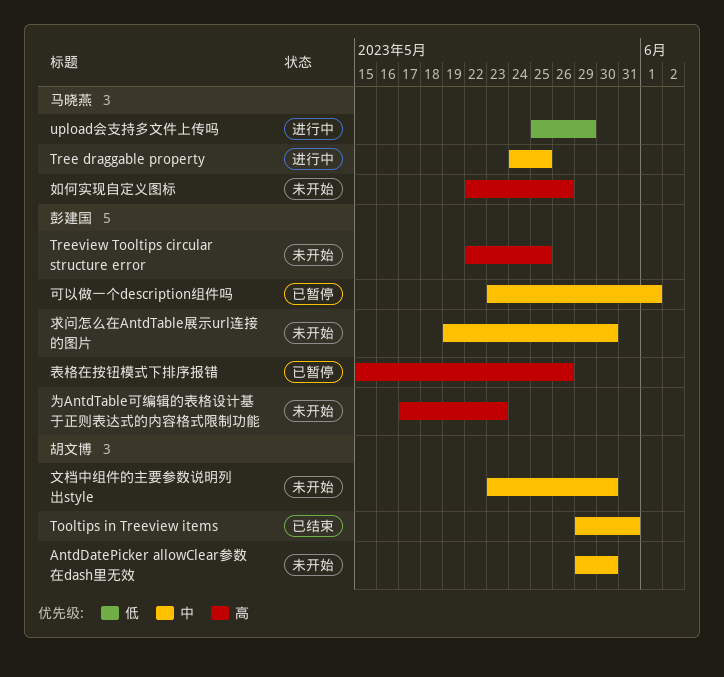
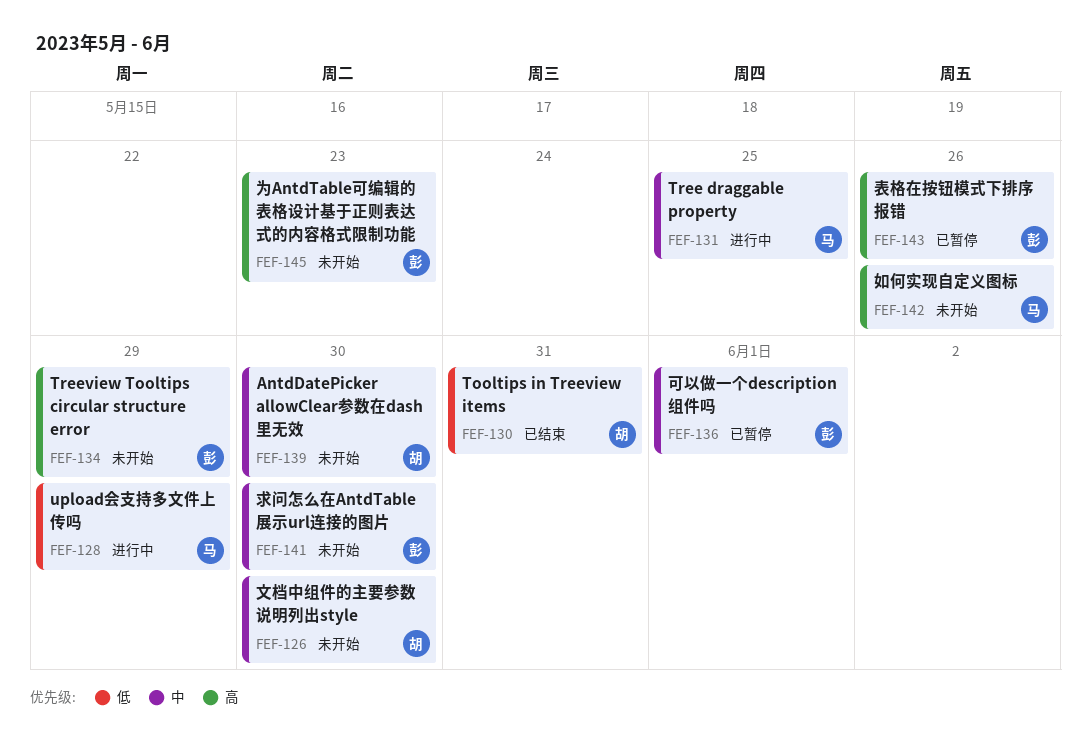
Tooltips in Treeview items, priority: 中 -> 低
Treeview Tooltips circular structure error, due: May 25 -> May 29

